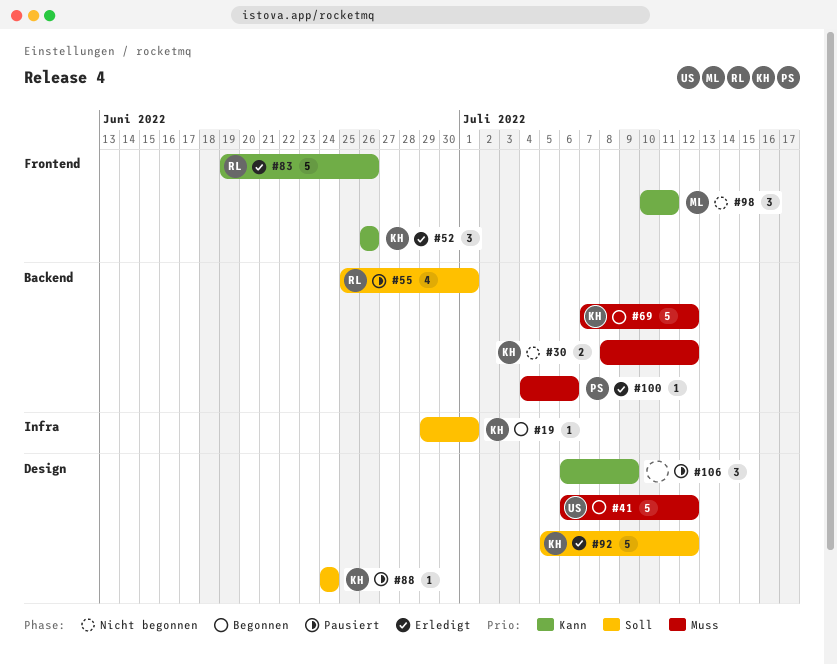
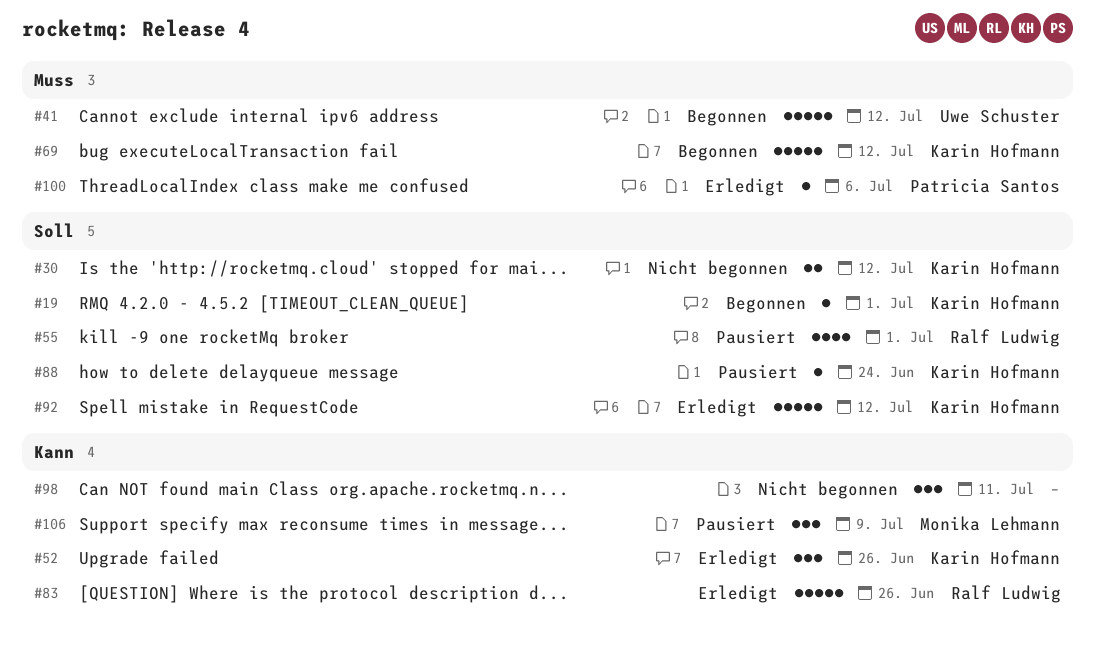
#30, priority: Muss -> Soll
#98, owner: Monika Lehmann -> none
#106, owner: none -> Monika Lehmann

